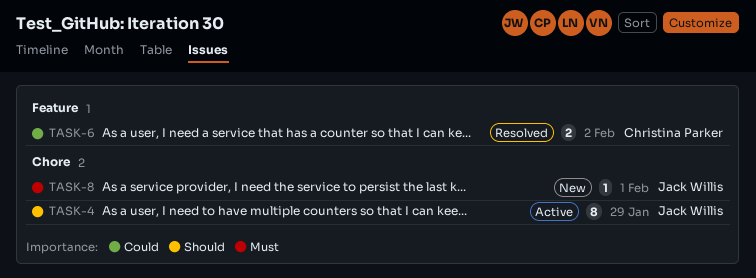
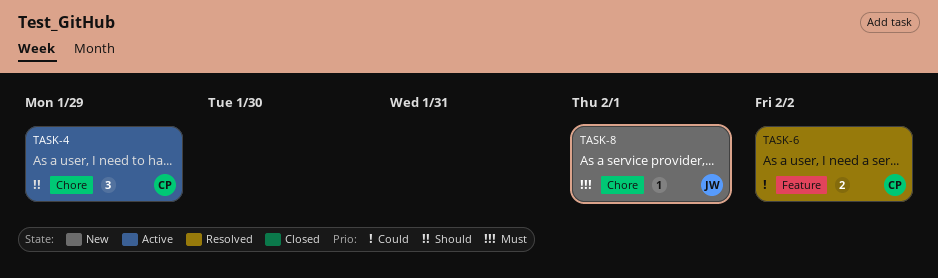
TASK-4, owner: Jack Willis -> Christina Parker
TASK-4, estimate: 8 -> 3

